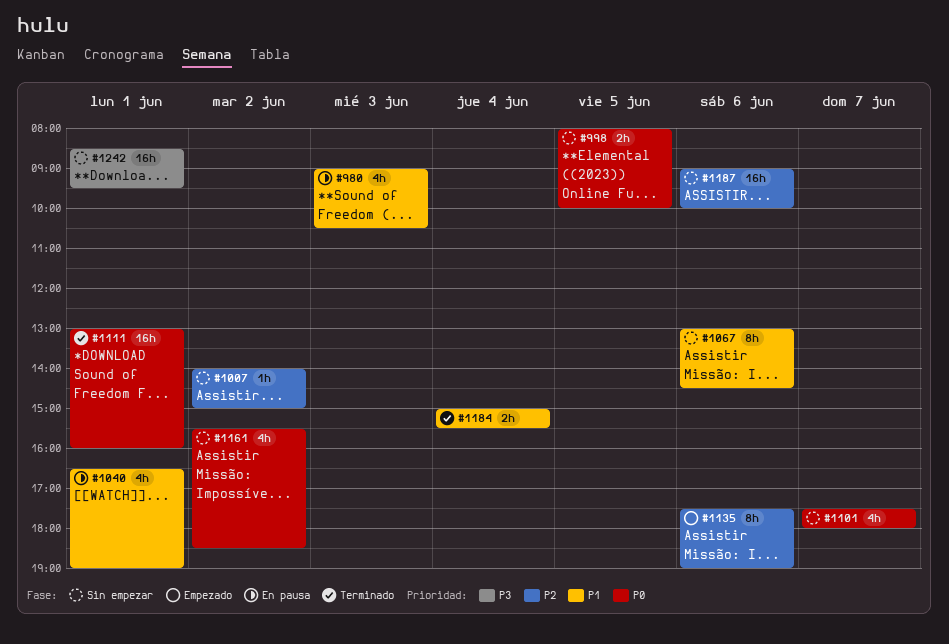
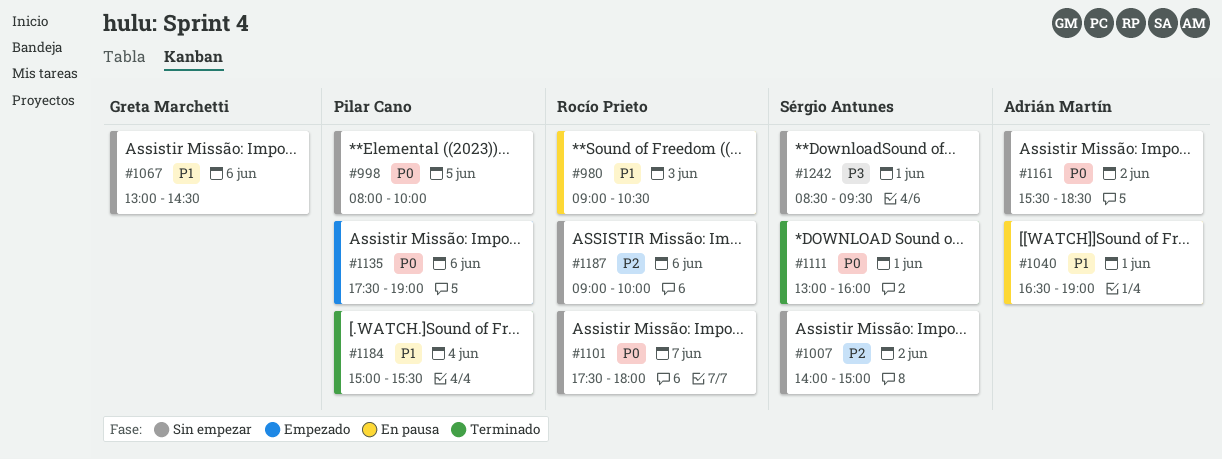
#1135, priority: P2 -> P0

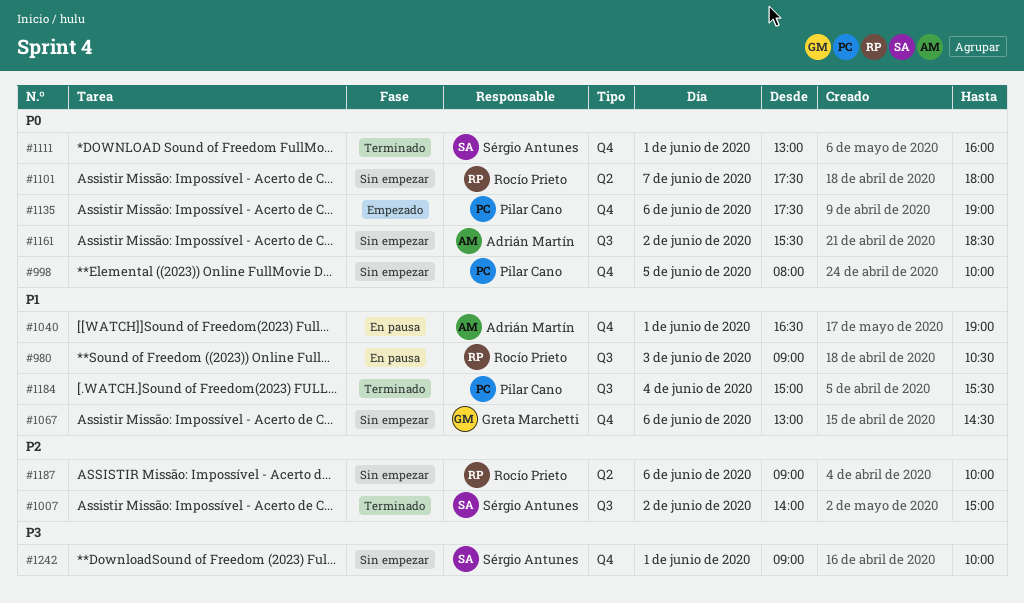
#1007, status: Sin empezar -> Terminado
#1242, begins: 08:30 -> 09:00
#1242, ends: 09:30 -> 10:00

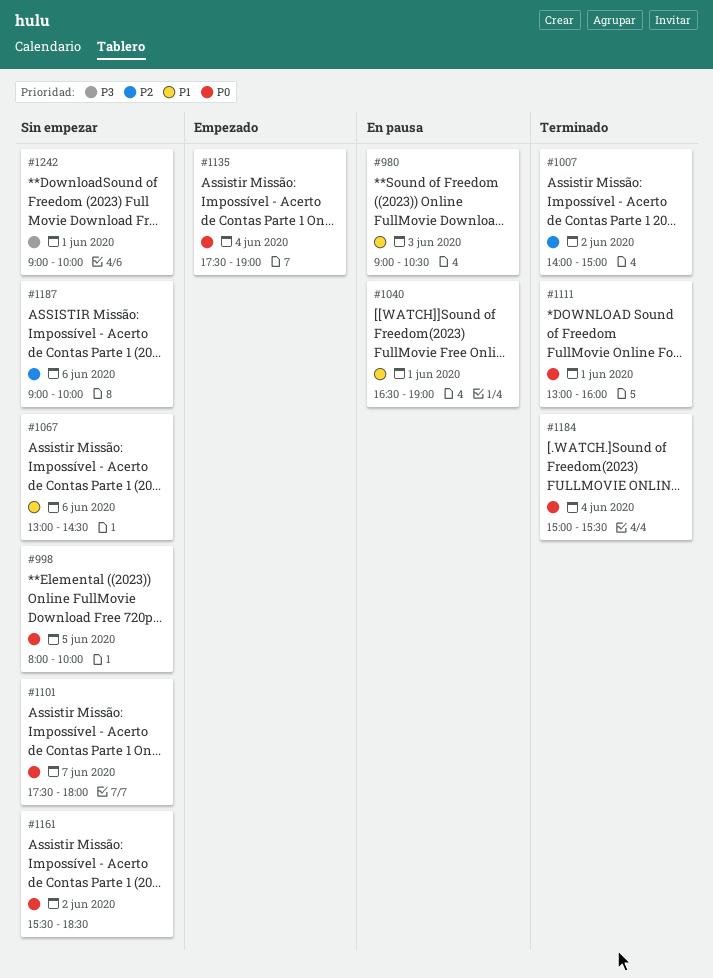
#1135, day: Jun 6 -> Jun 4
#1184, priority: P1 -> P0

